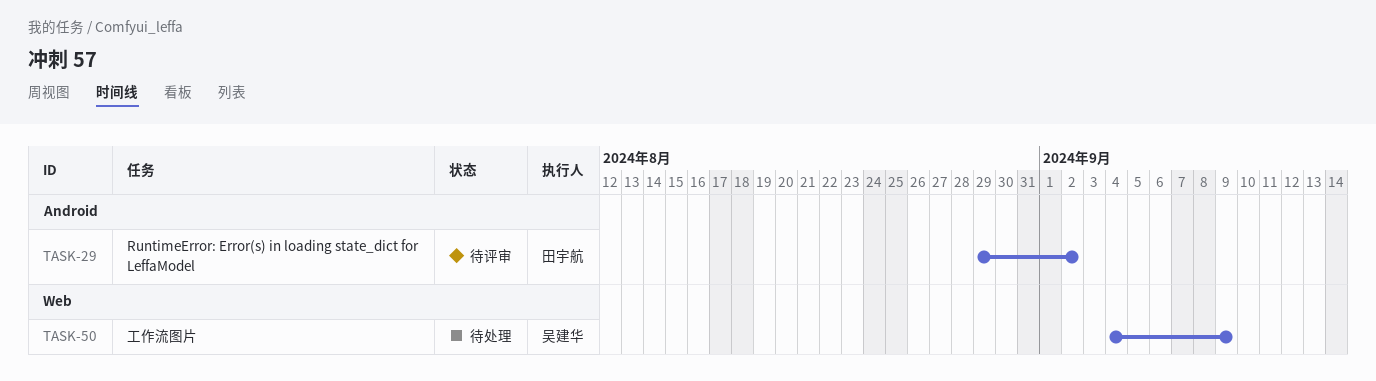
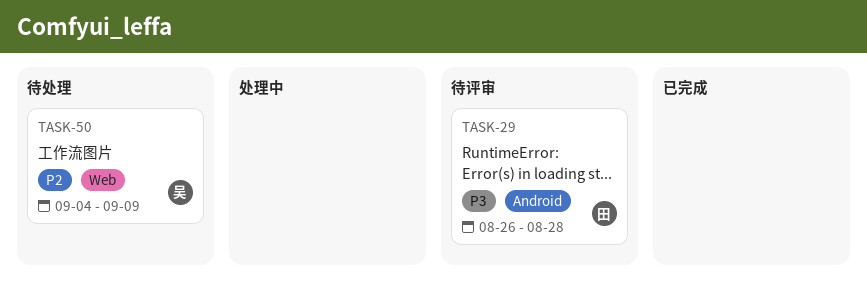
TASK-29, start: Aug 29 -> Aug 26
TASK-29, due: Sep 2 -> Aug 28

